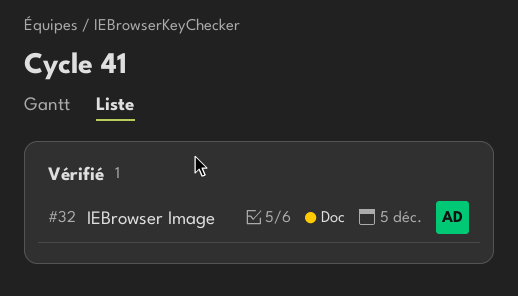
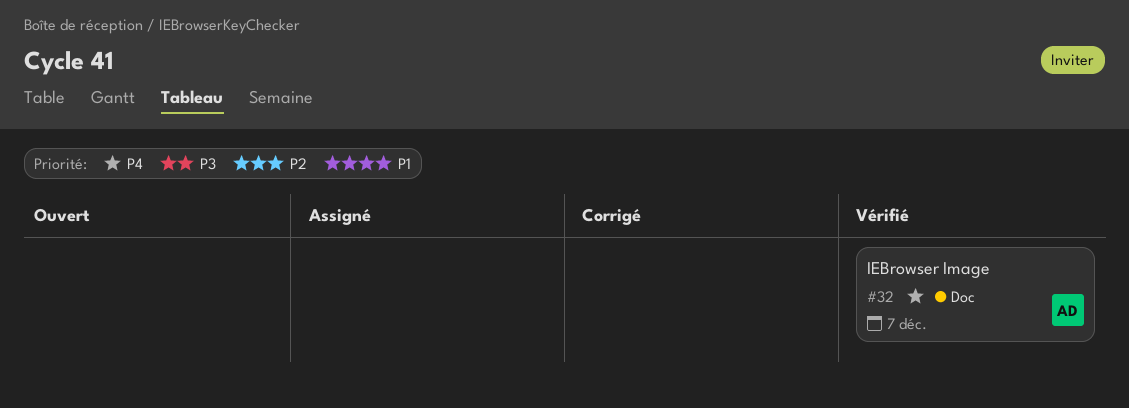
#32, due: Dec 5 -> Dec 7

